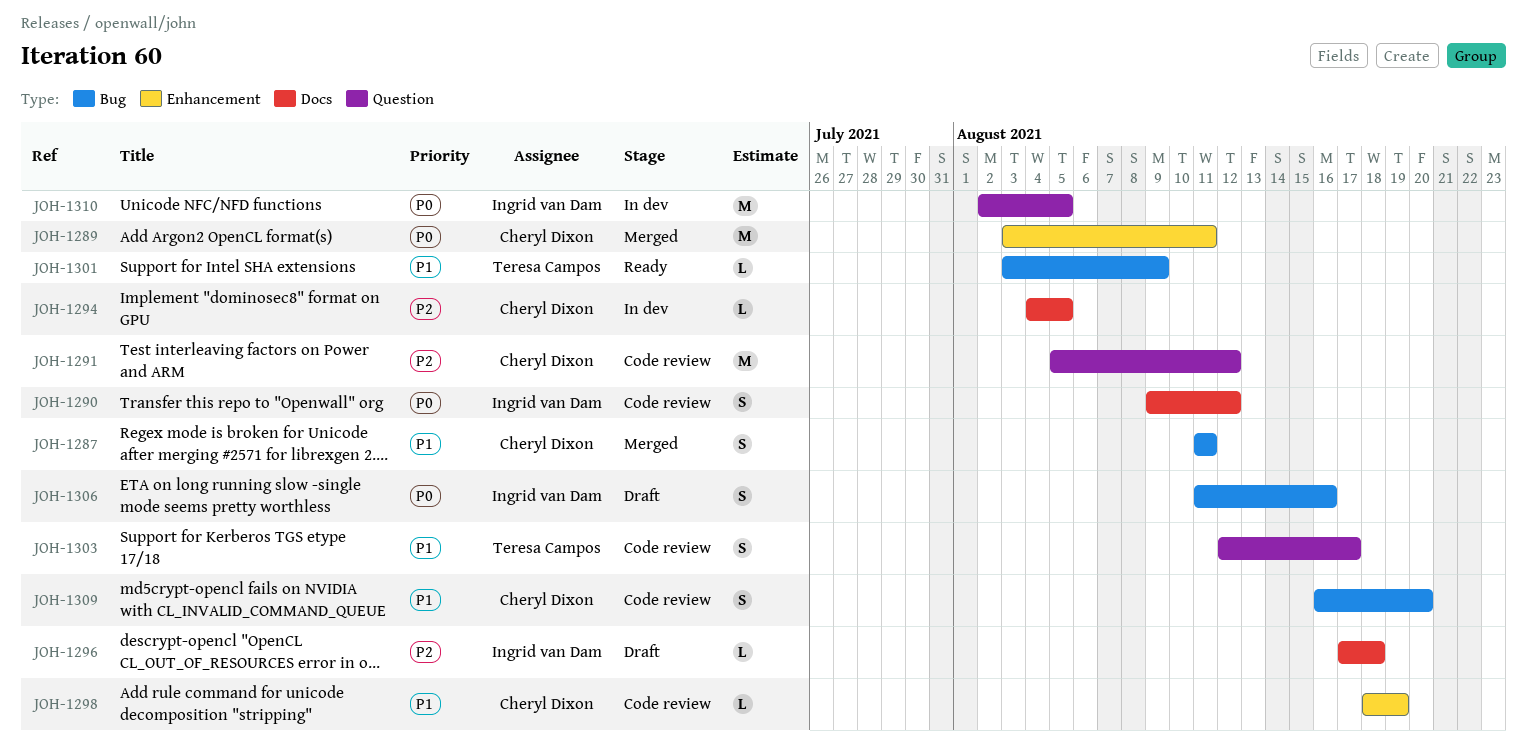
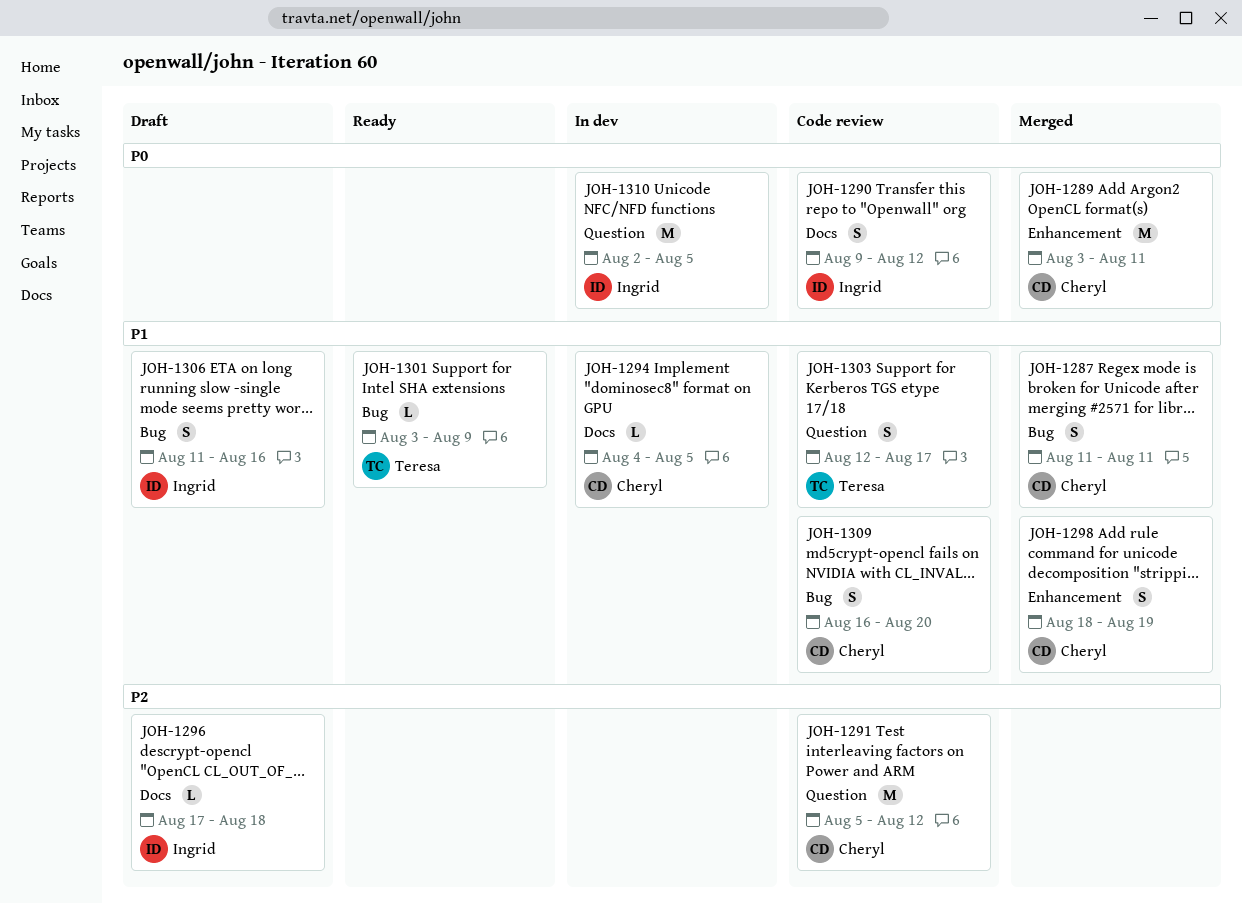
JOH-1294, priority: P2 -> P1
JOH-1298, status: Code review -> Merged
JOH-1298, estimate: L -> S
JOH-1306, priority: P0 -> P1

